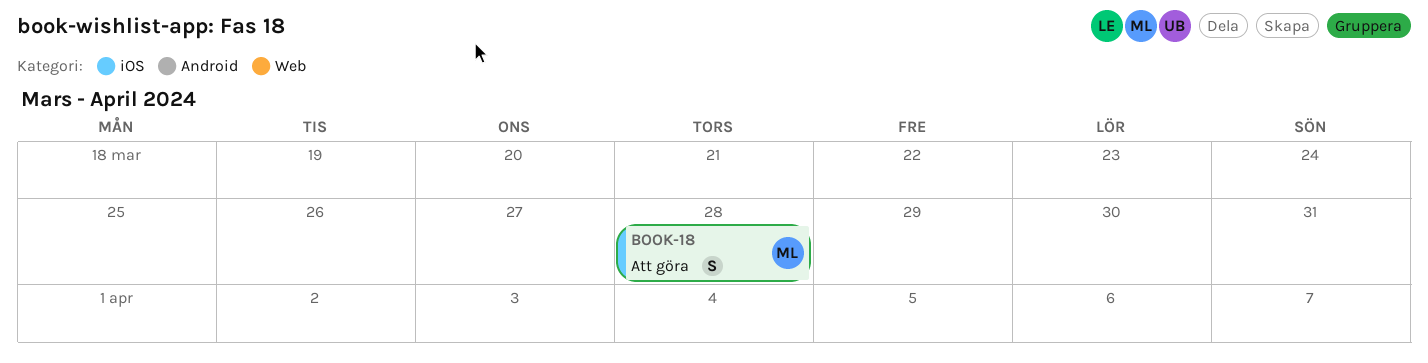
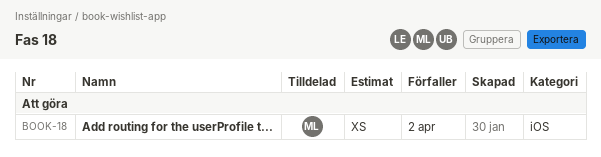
BOOK-18, estimate: S -> XS
BOOK-18, due: Mar 28 -> Apr 2

